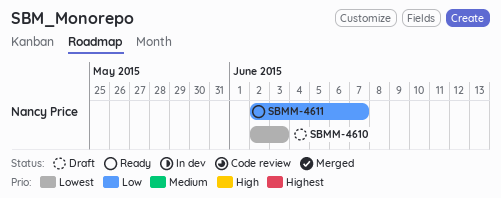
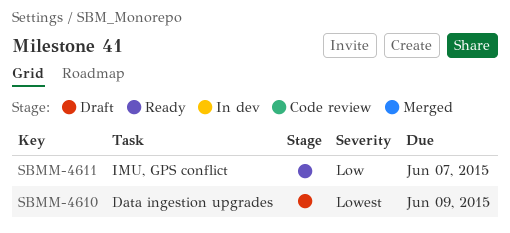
SBMM-4610, due: Jun 3 -> Jun 9

